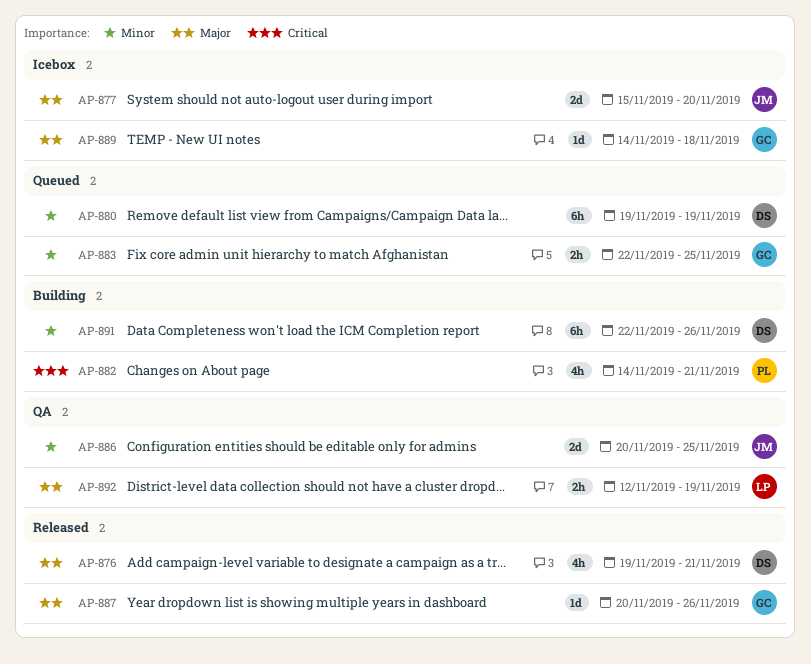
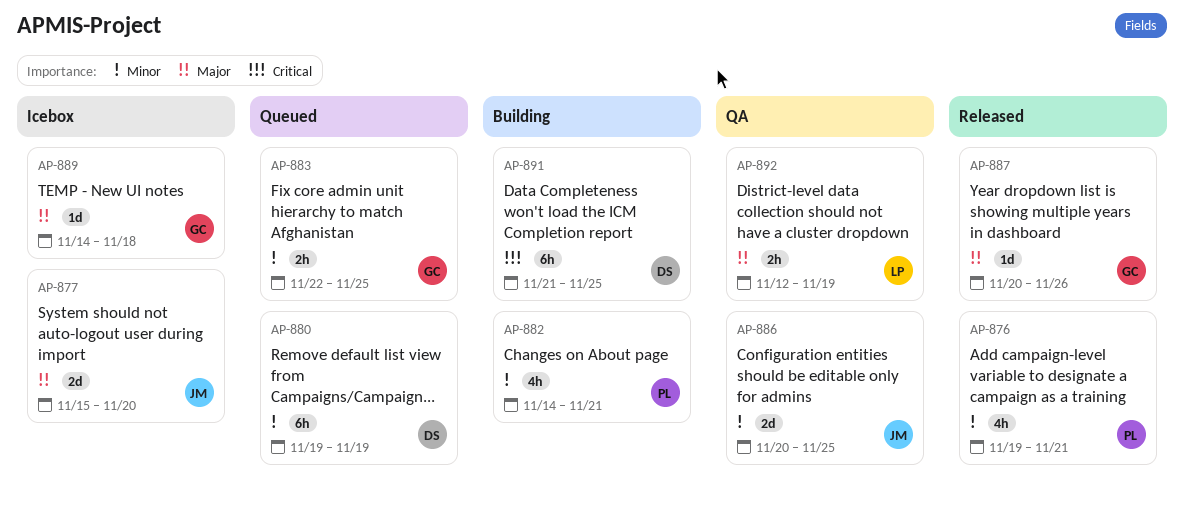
AP-876, owner: DS -> PL
AP-876, priority: Major -> Minor
AP-882, priority: Critical -> Minor
AP-891, priority: Minor -> Critical
AP-891, start: Nov 22 -> Nov 21
AP-891, due: Nov 26 -> Nov 25

